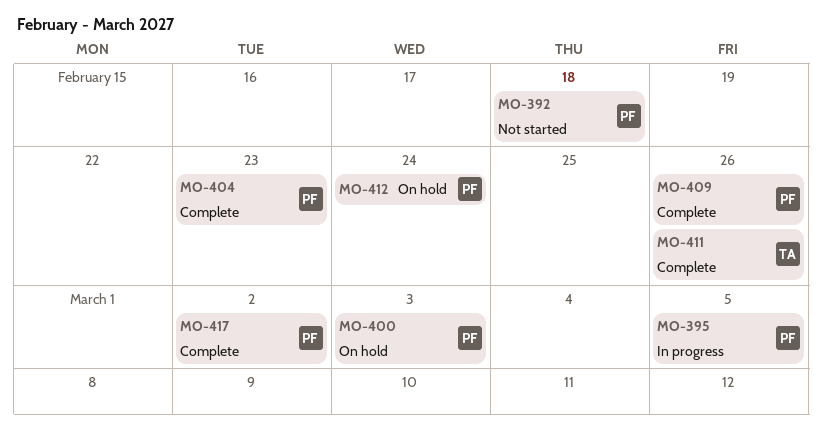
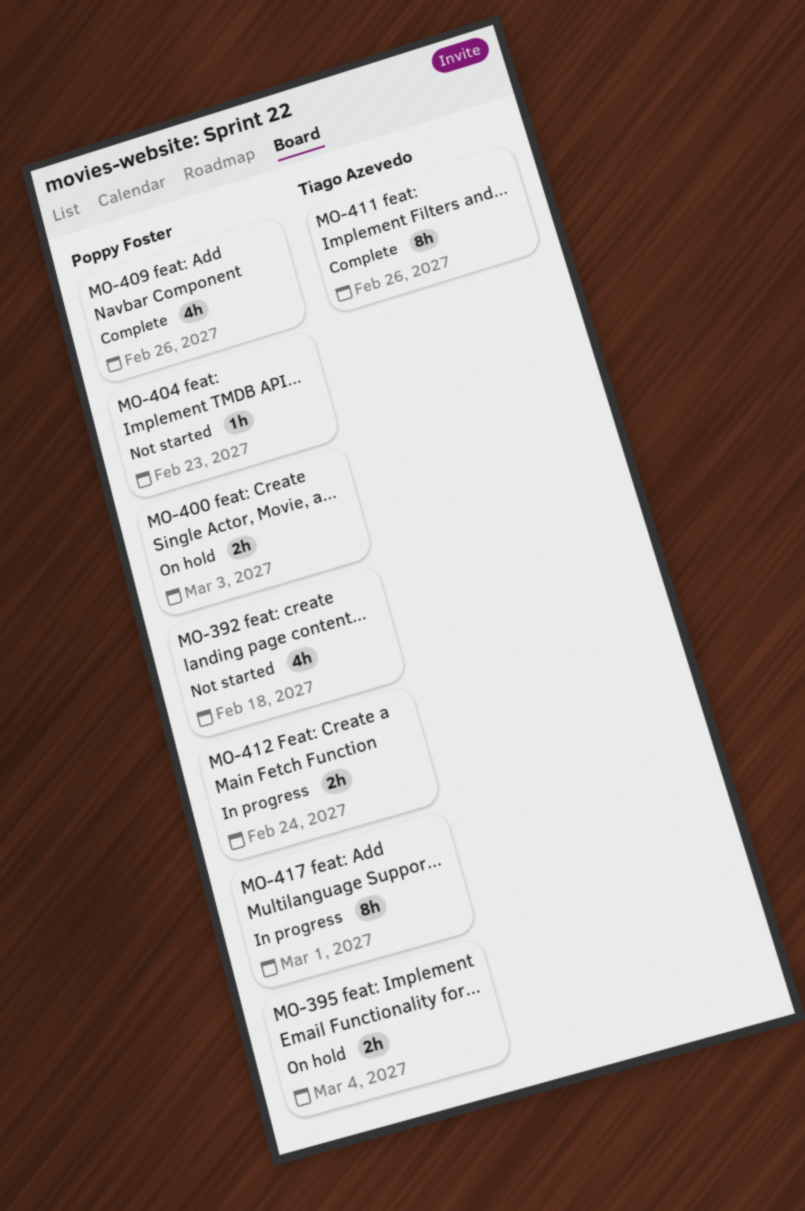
MO-395, status: In progress -> On hold
MO-395, due: Mar 5 -> Mar 4
MO-404, status: Complete -> Not started
MO-412, status: On hold -> In progress
MO-417, status: Complete -> In progress
MO-417, due: Mar 2 -> Mar 1

